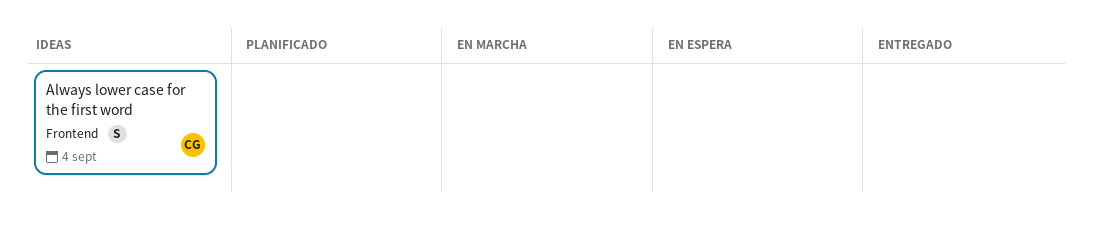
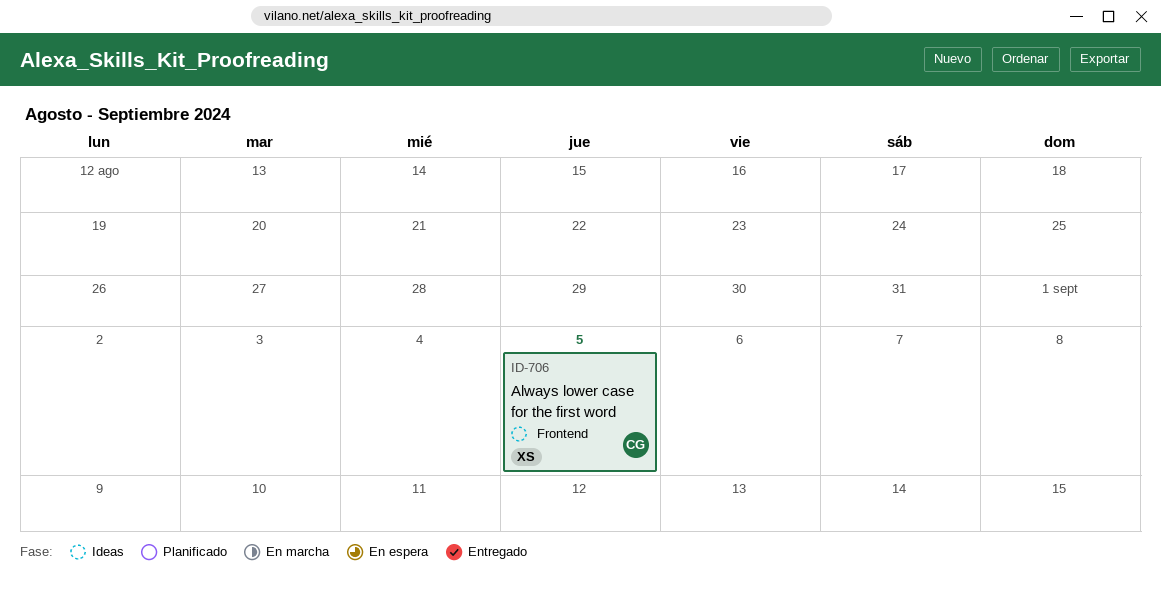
Always lower case for the first word, estimate: S -> XS
Always lower case for the first word, due: Sep 4 -> Sep 5

